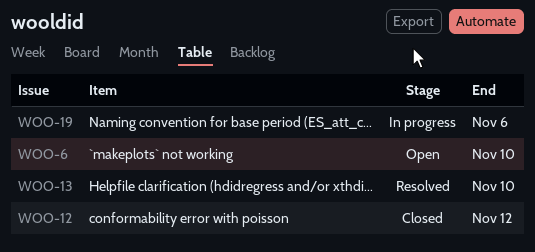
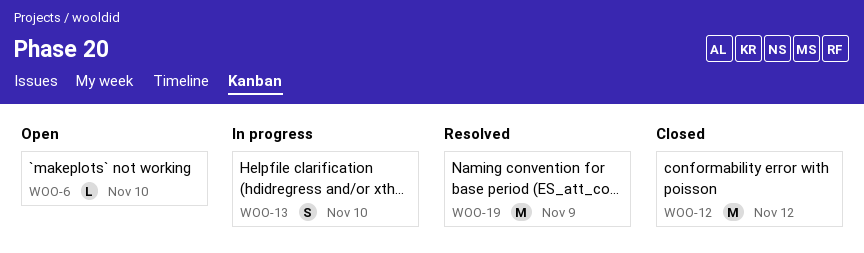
WOO-13, status: Resolved -> In progress
WOO-19, status: In progress -> Resolved
WOO-19, due: Nov 6 -> Nov 9

